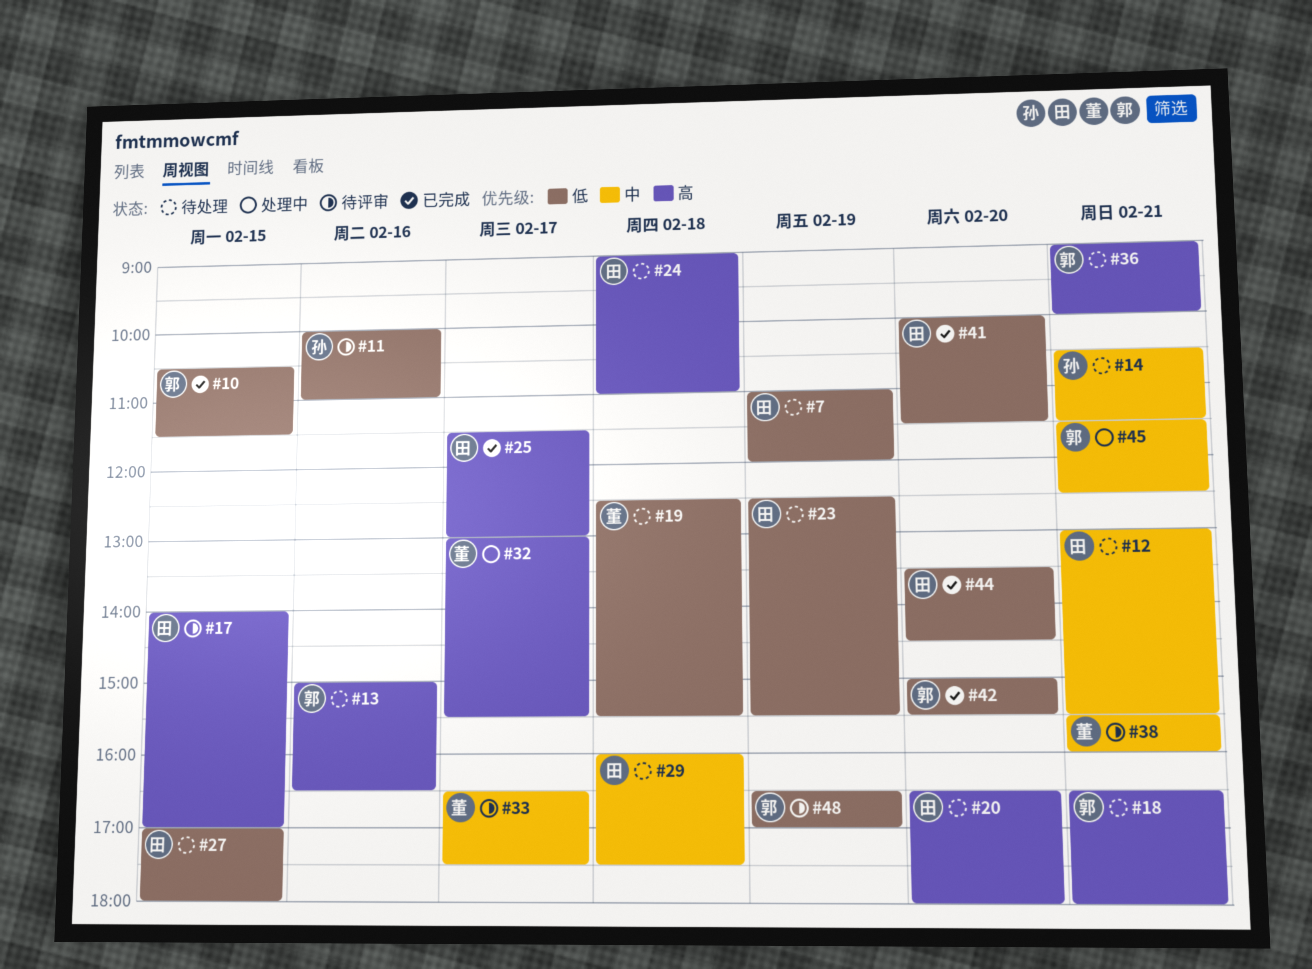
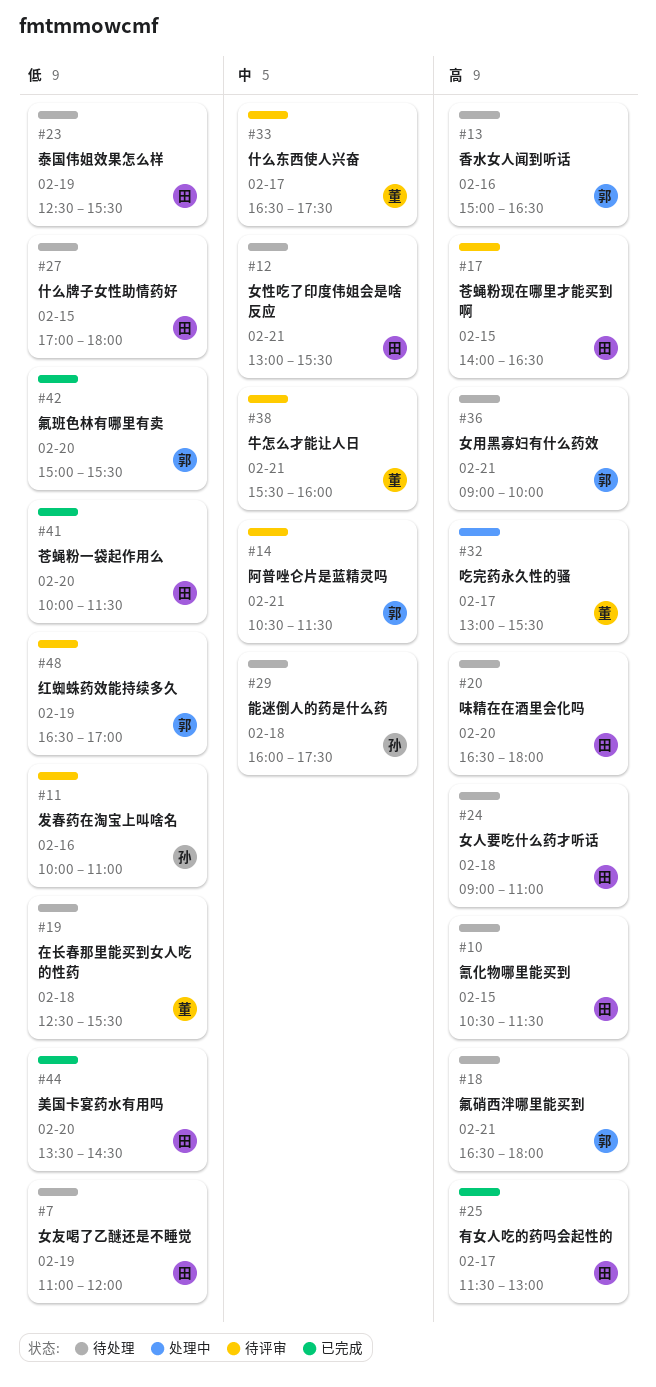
#10, status: 已完成 -> 待处理
#10, owner: 郭 -> 田
#10, priority: 低 -> 高
#14, status: 待处理 -> 待评审
#14, owner: 孙 -> 郭
#17, ends: 17:00 -> 16:30
#29, owner: 田 -> 孙
#45: present -> none

